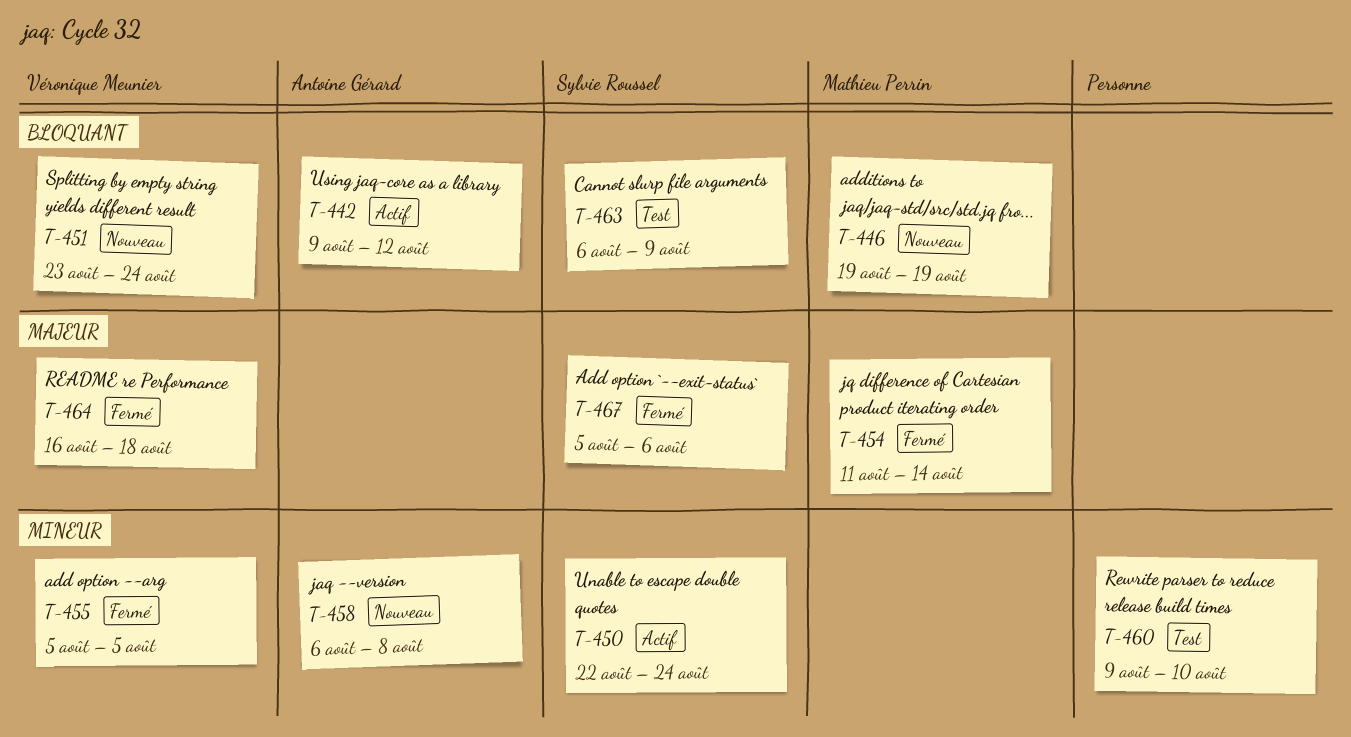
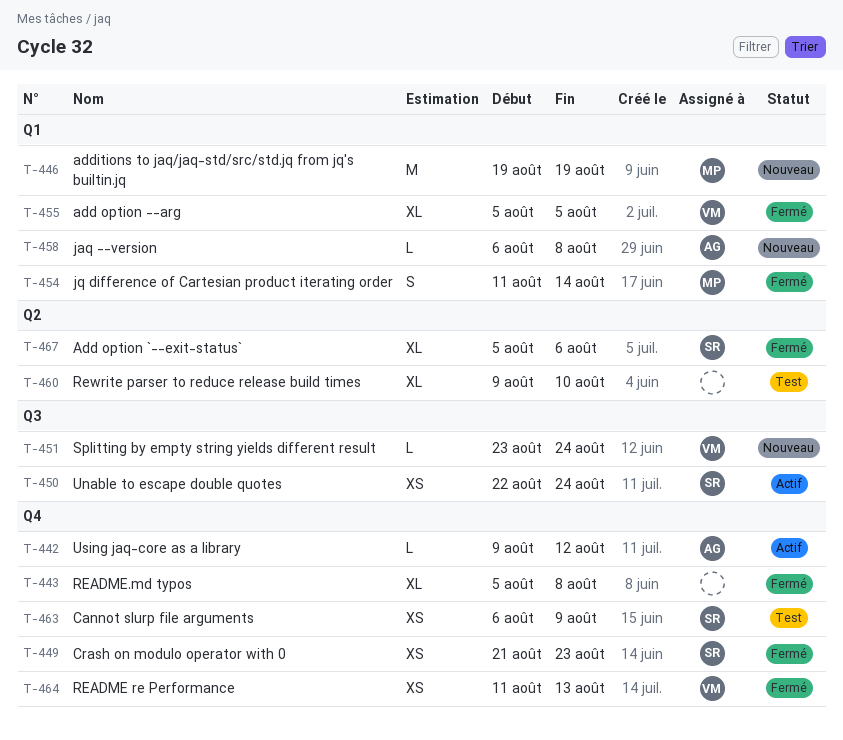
T-443: none -> present
T-449: none -> present
T-464, start: Aug 16 -> Aug 11
T-464, due: Aug 18 -> Aug 13

